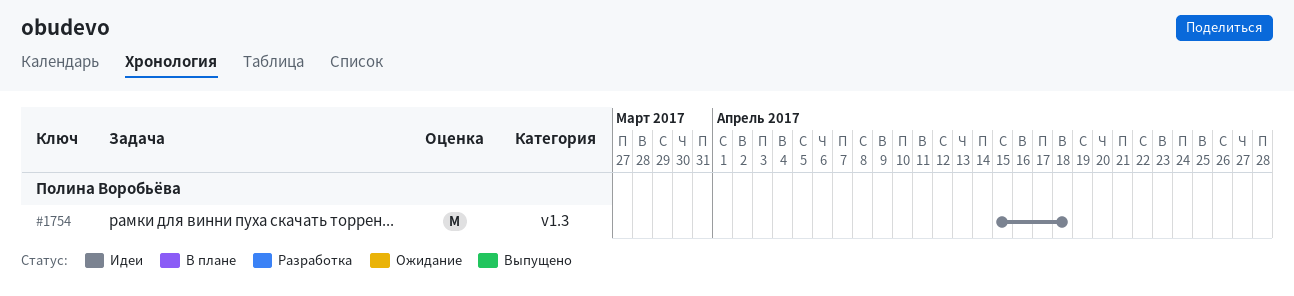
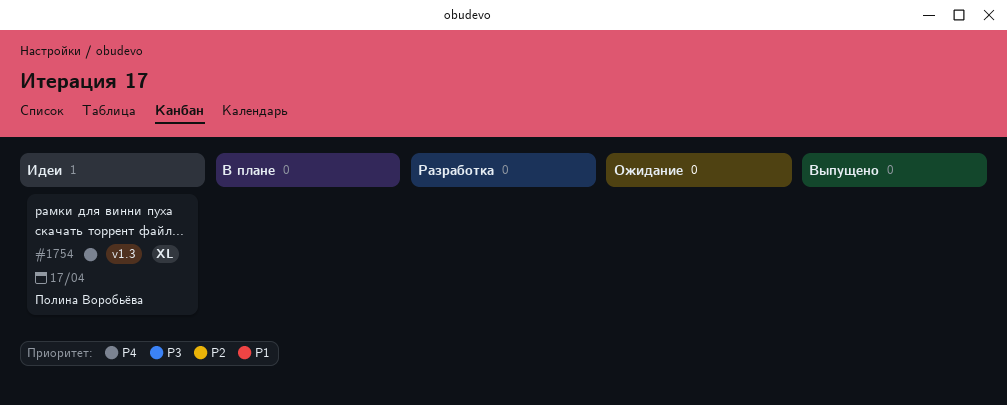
#1754, estimate: M -> XL
#1754, due: Apr 18 -> Apr 17

